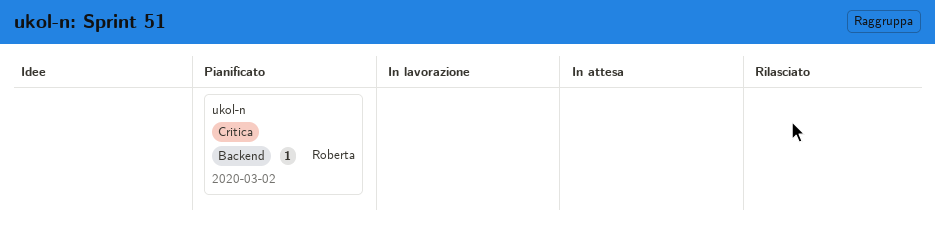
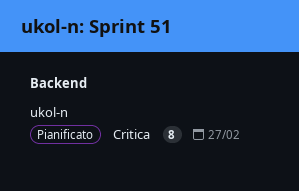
ukol-n, estimate: 1 -> 8
ukol-n, due: Mar 2 -> Feb 27

